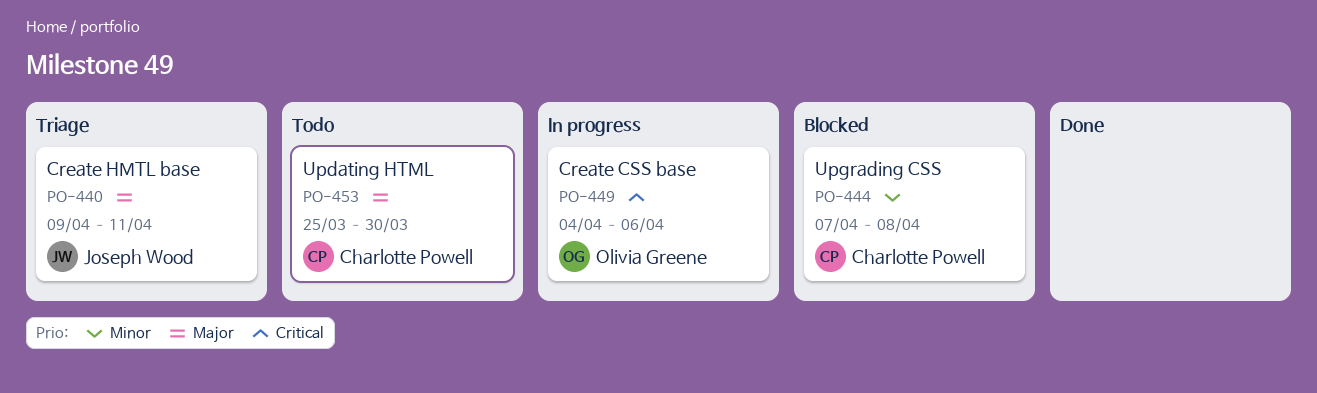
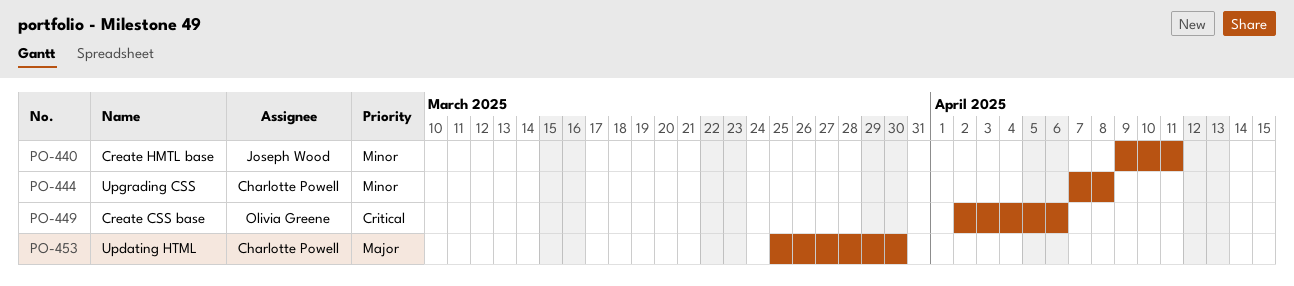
PO-440, priority: Major -> Minor
PO-449, start: Apr 4 -> Apr 2

